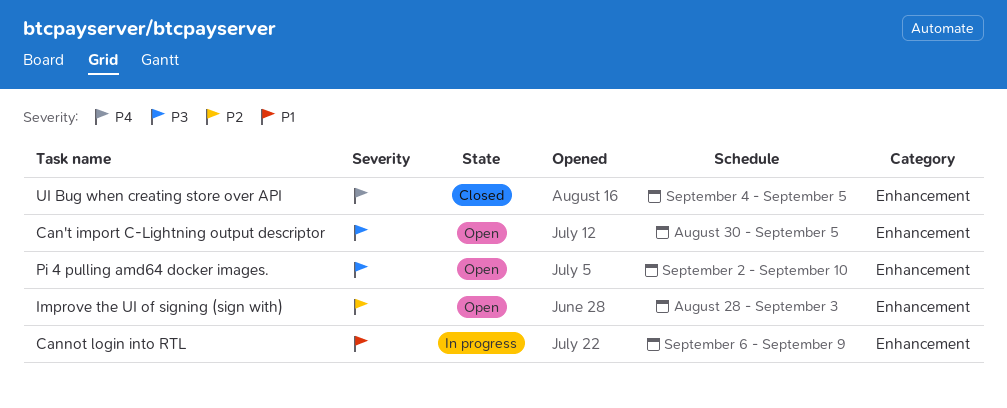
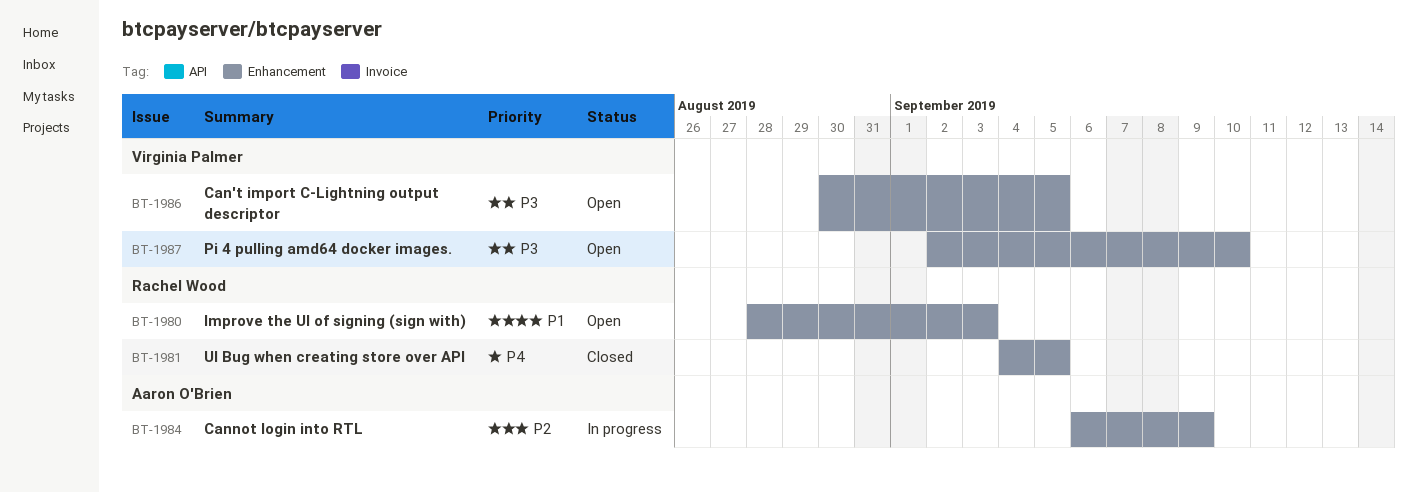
Cannot login into RTL, priority: P1 -> P2
Improve the UI of signing (sign with), priority: P2 -> P1

